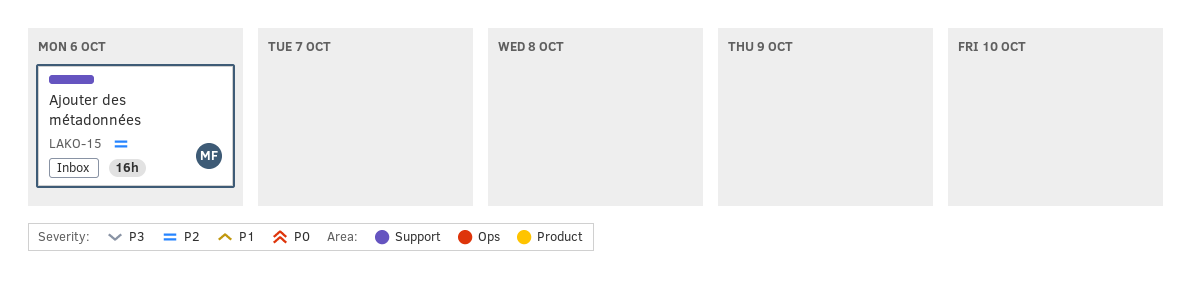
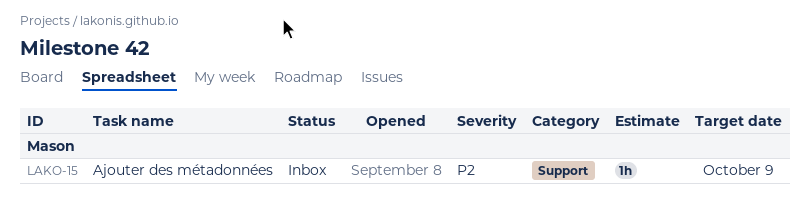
LAKO-15, estimate: 16h -> 1h
LAKO-15, due: Oct 6 -> Oct 9

